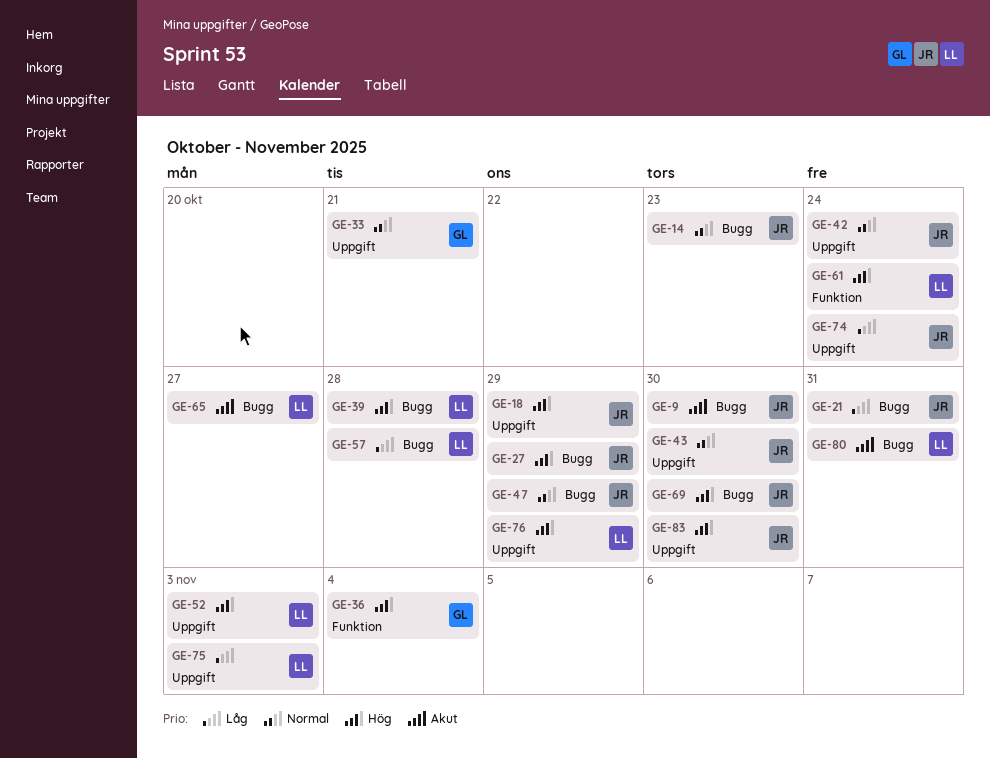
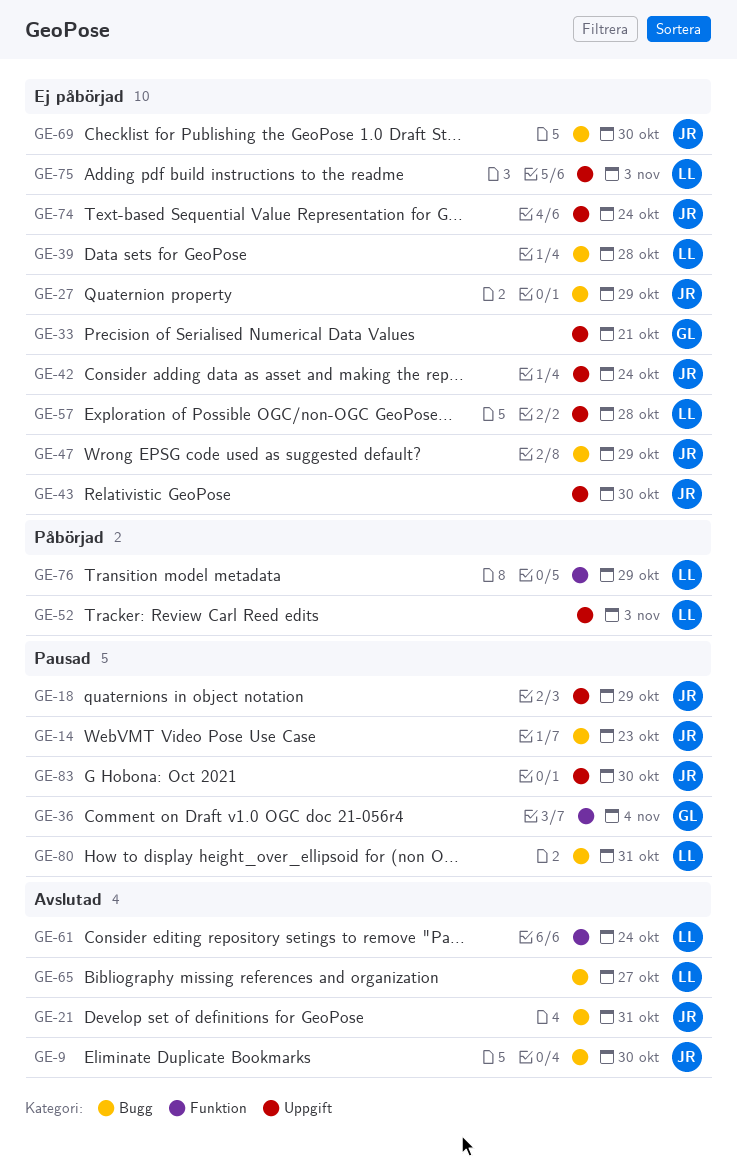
GE-57, label: Bugg -> Uppgift
GE-76, label: Uppgift -> Funktion

